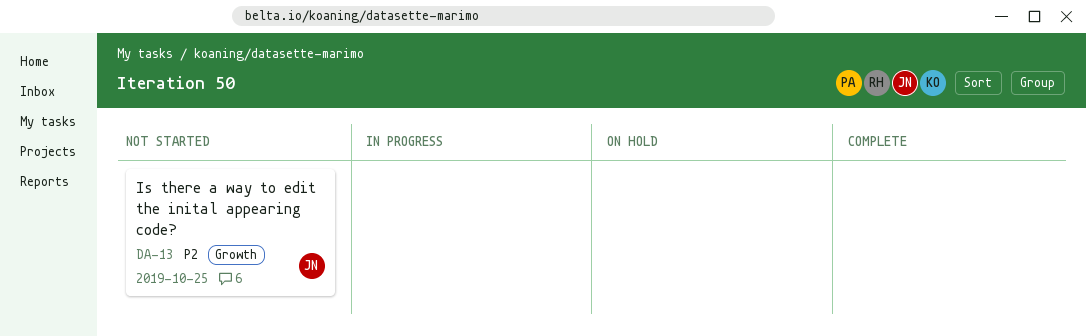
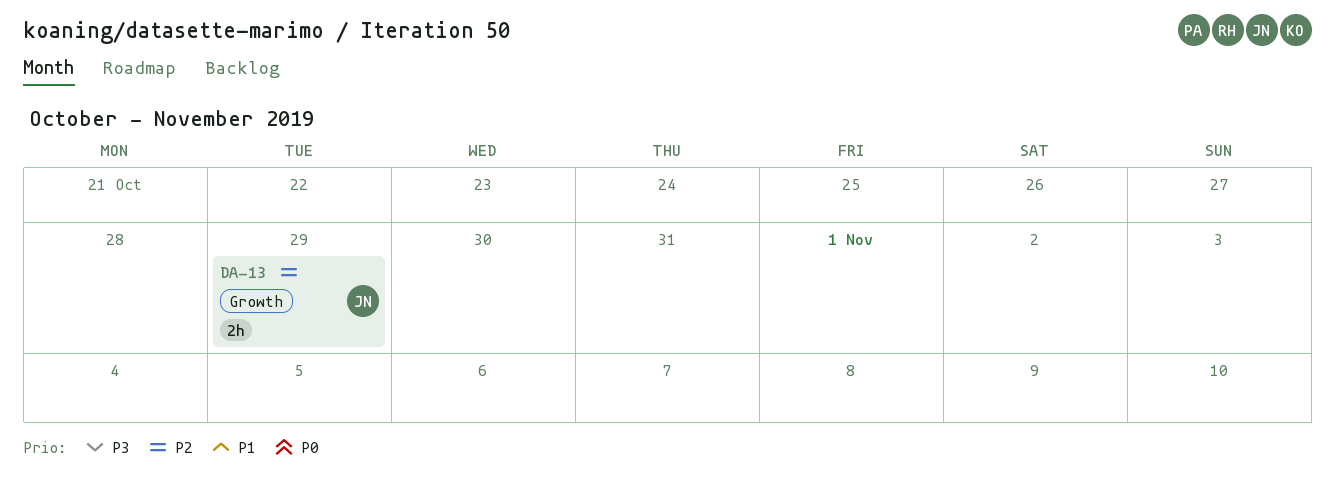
DA-13, due: Oct 25 -> Oct 29

